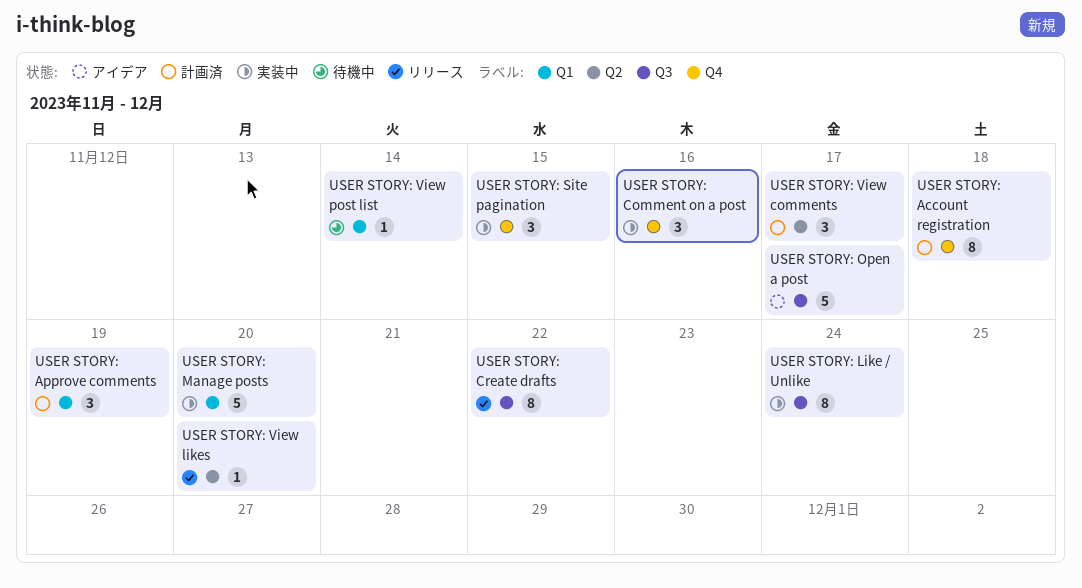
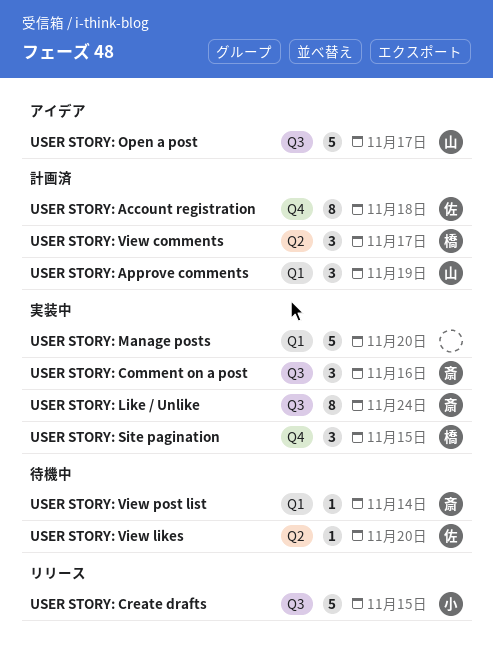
USER STORY: Comment on a post, label: Q4 -> Q3
USER STORY: Create drafts, estimate: 8 -> 5
USER STORY: Create drafts, due: Nov 22 -> Nov 15
USER STORY: View likes, status: リリース -> 待機中

